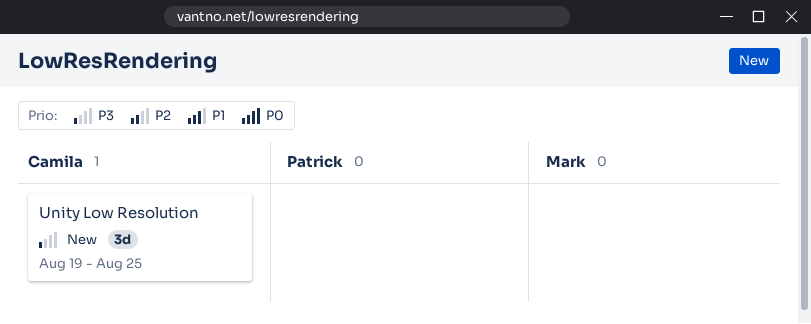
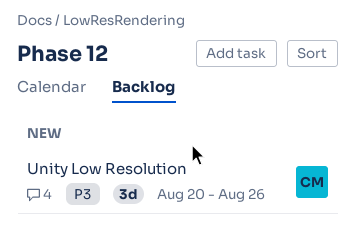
Unity Low Resolution, start: Aug 19 -> Aug 20
Unity Low Resolution, due: Aug 25 -> Aug 26

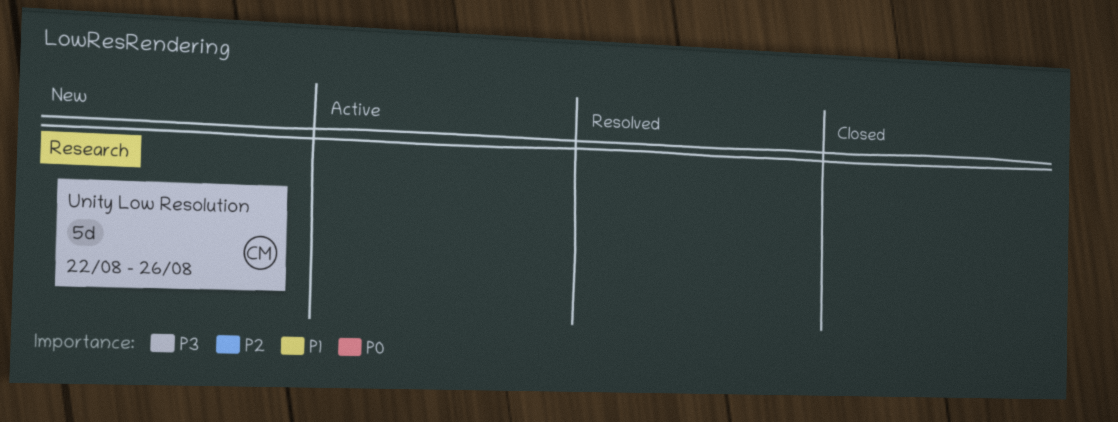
Unity Low Resolution, estimate: 3d -> 5d
Unity Low Resolution, start: Aug 20 -> Aug 22

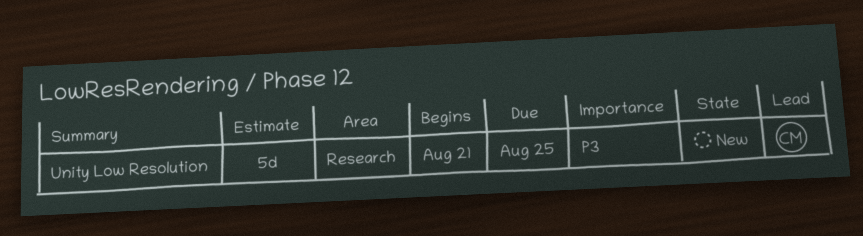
Unity Low Resolution, start: Aug 22 -> Aug 21
Unity Low Resolution, due: Aug 26 -> Aug 25

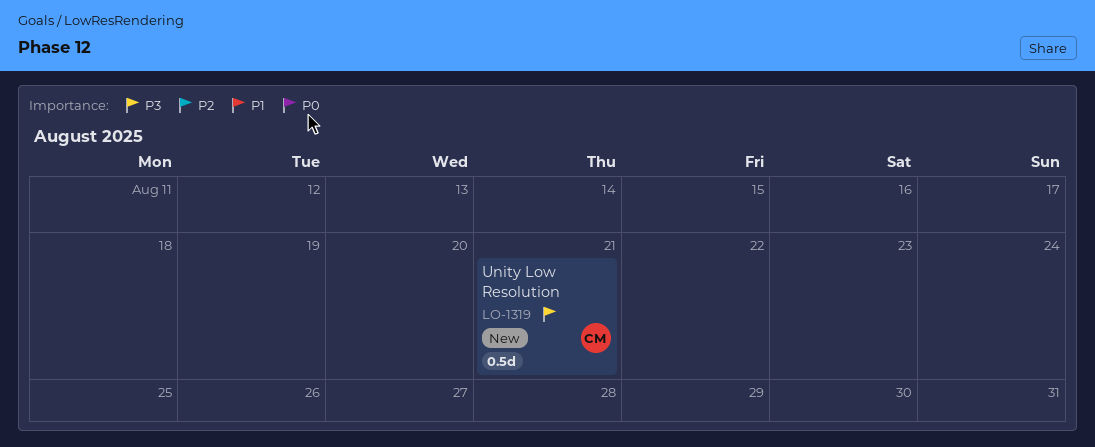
Unity Low Resolution, estimate: 5d -> 0.5d
Unity Low Resolution, due: Aug 25 -> Aug 21

